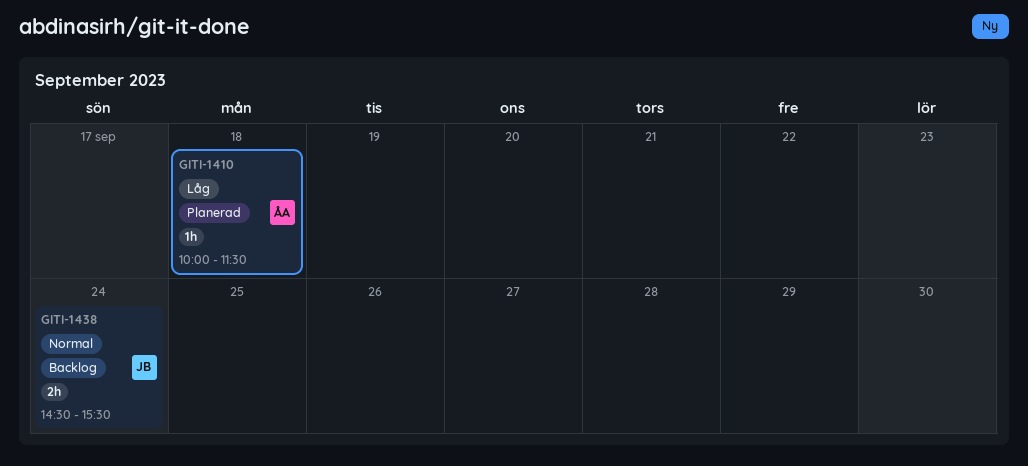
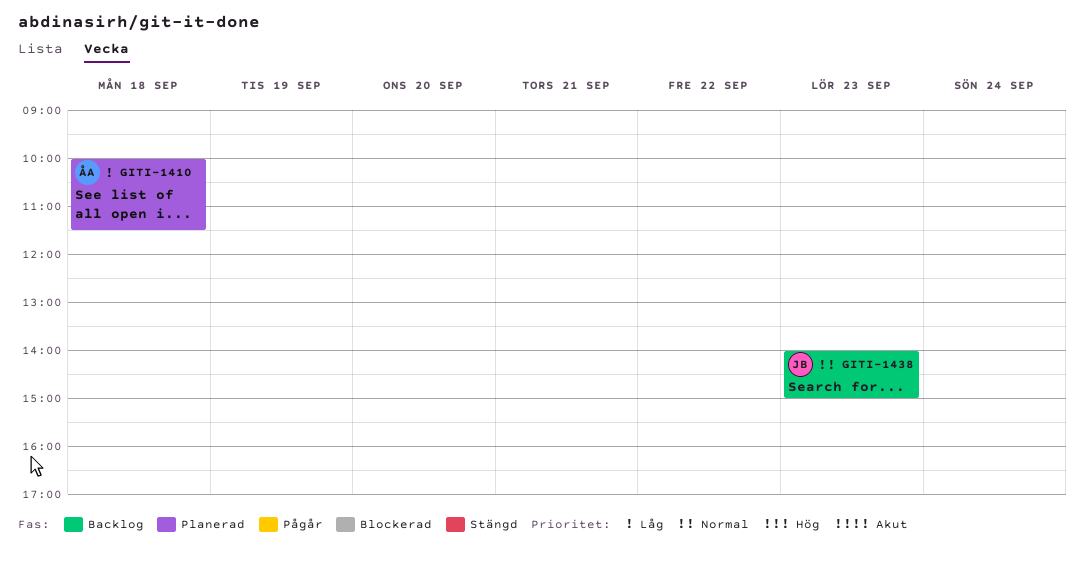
GITI-1438, day: Sep 24 -> Sep 23
GITI-1438, begins: 14:30 -> 14:00
GITI-1438, ends: 15:30 -> 15:00

